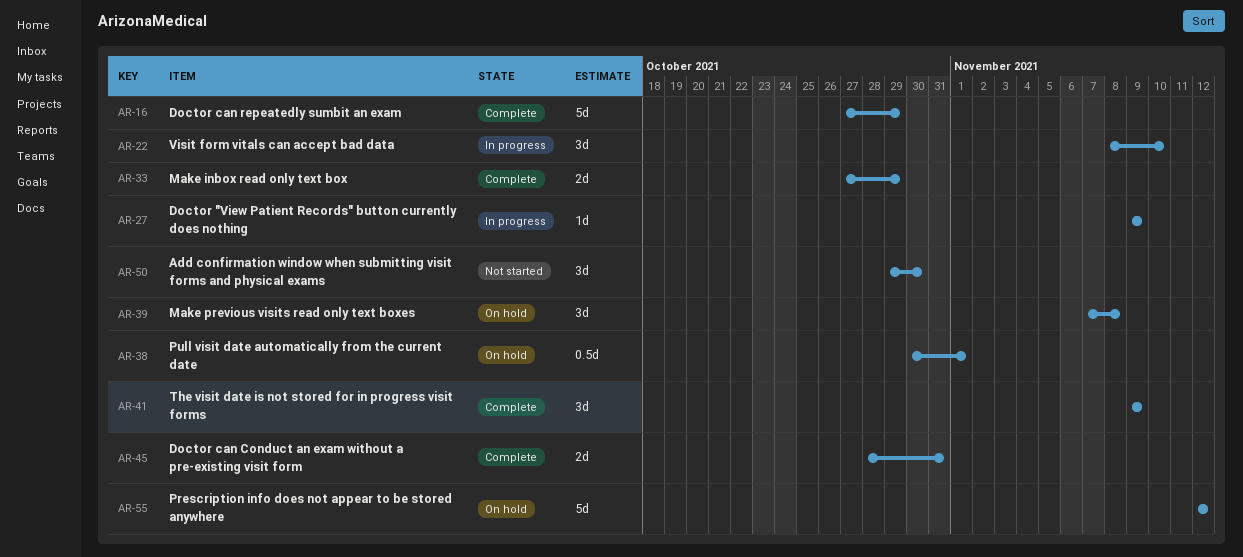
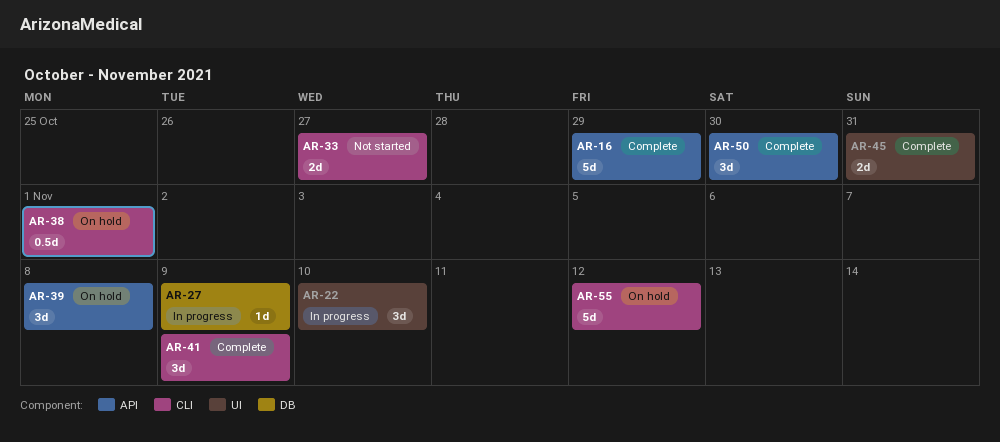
AR-33, status: Complete -> Not started
AR-33, due: Oct 29 -> Oct 27
AR-50, status: Not started -> Complete

